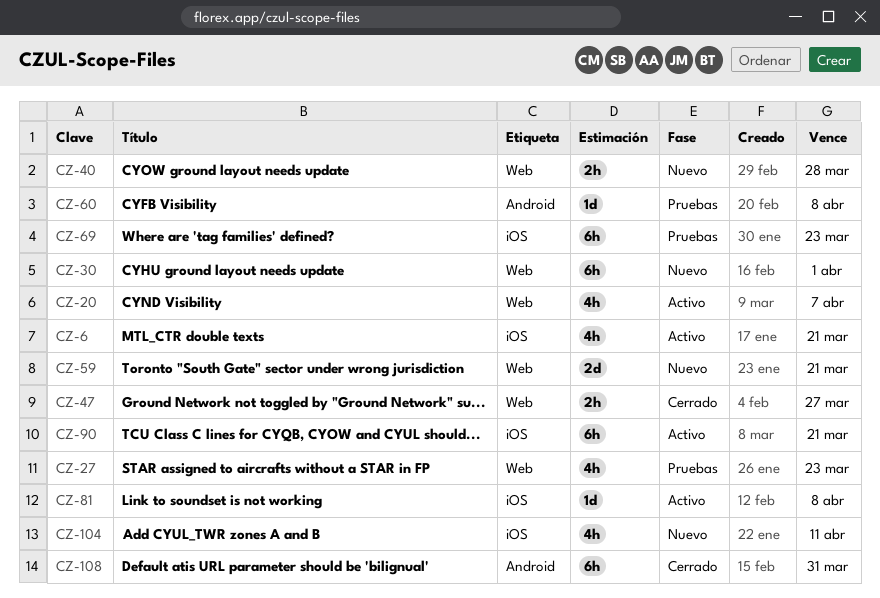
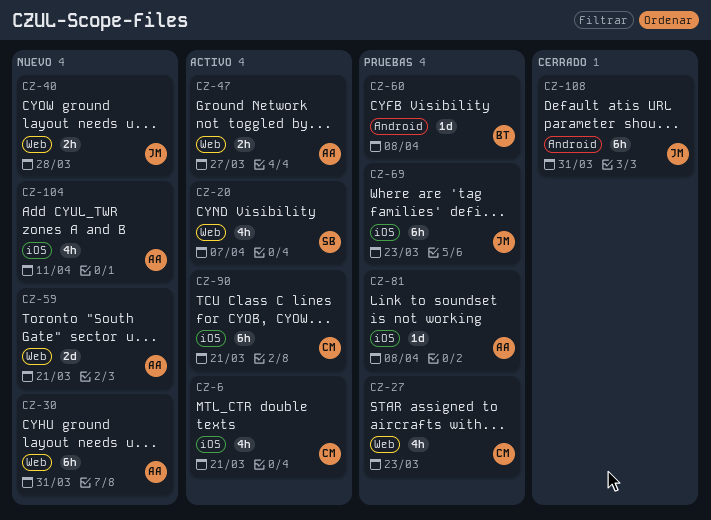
CZ-30, due: Apr 1 -> Mar 31
CZ-47, status: Cerrado -> Activo
CZ-81, status: Activo -> Pruebas

